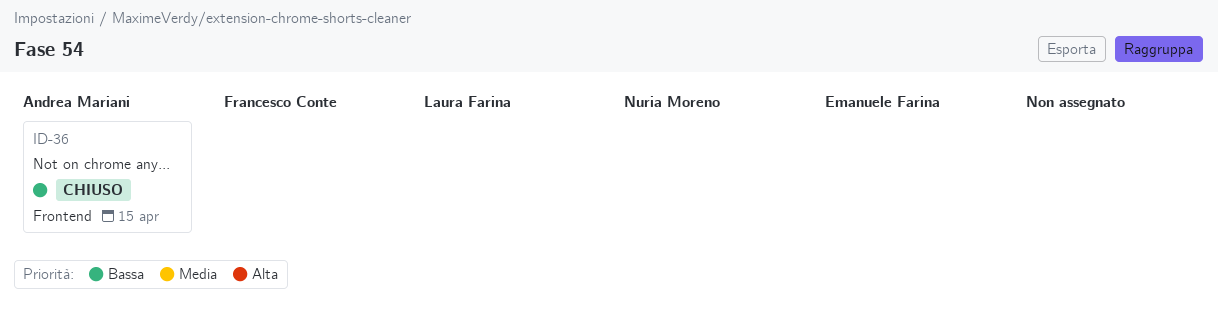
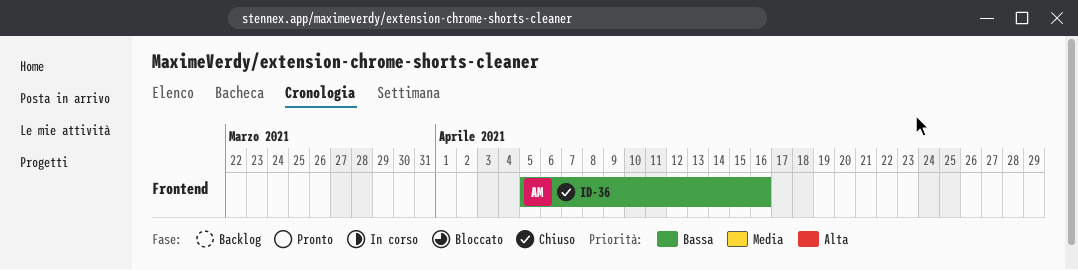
ID-36, due: Apr 15 -> Apr 16

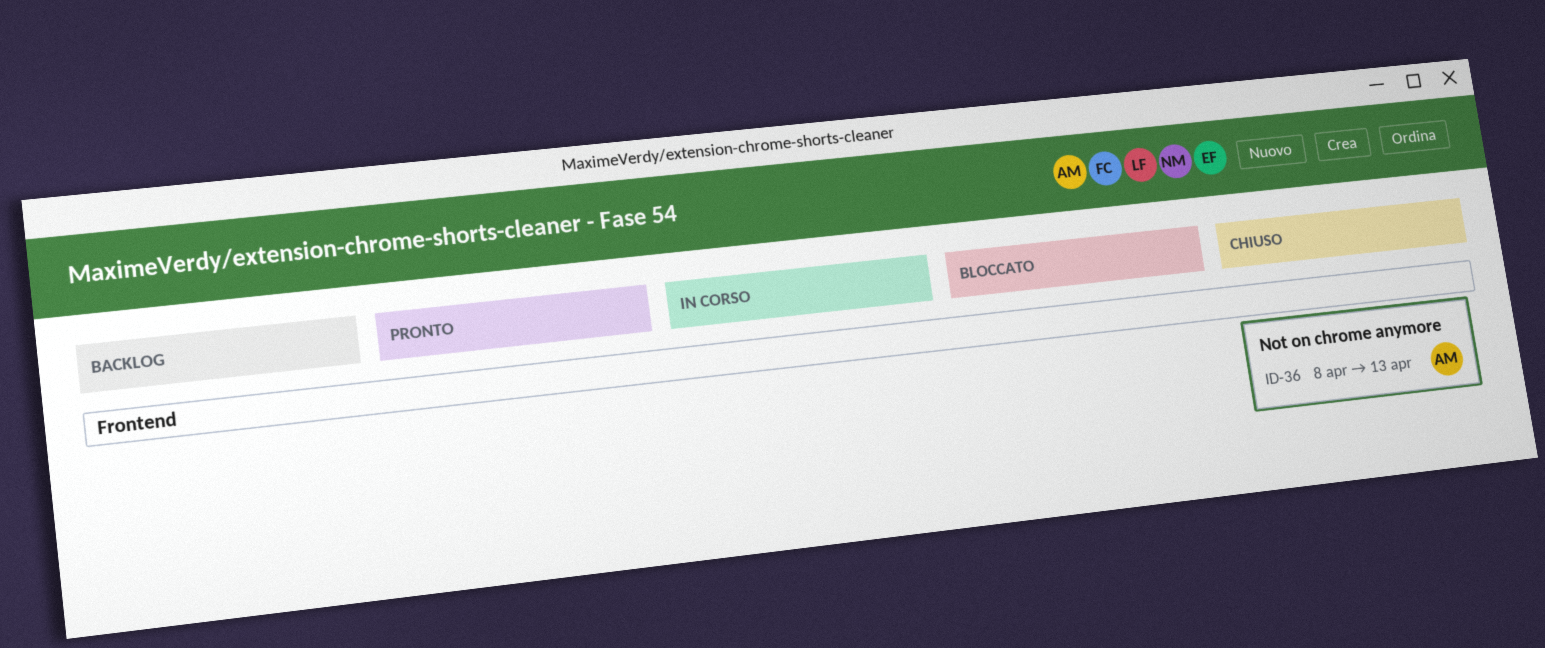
ID-36, start: Apr 5 -> Apr 8
ID-36, due: Apr 16 -> Apr 13

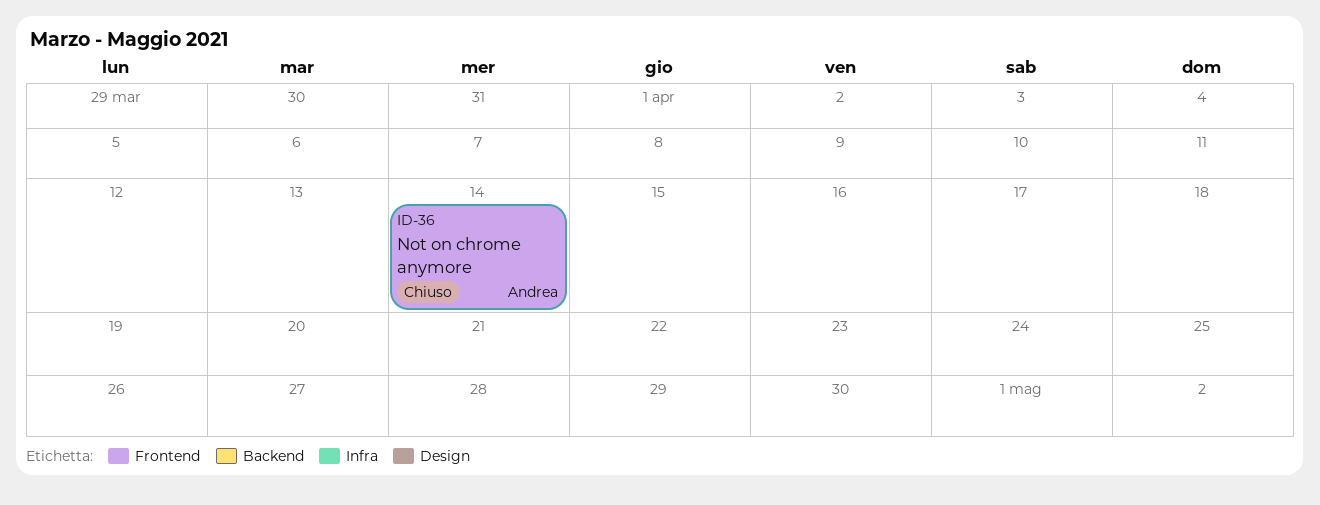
ID-36, due: Apr 13 -> Apr 14

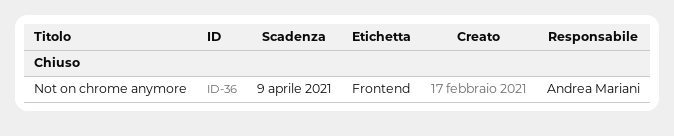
ID-36, due: Apr 14 -> Apr 9

